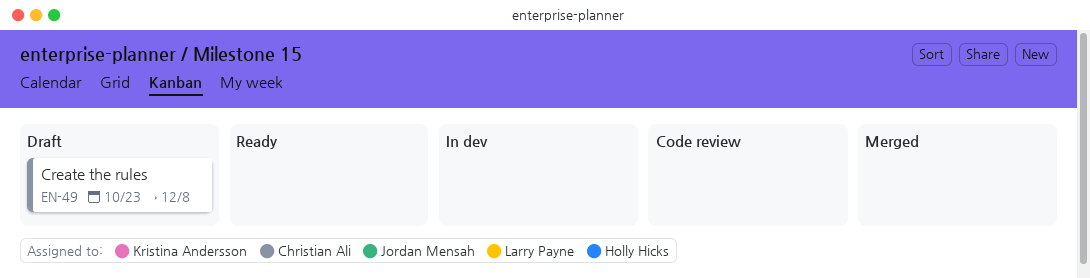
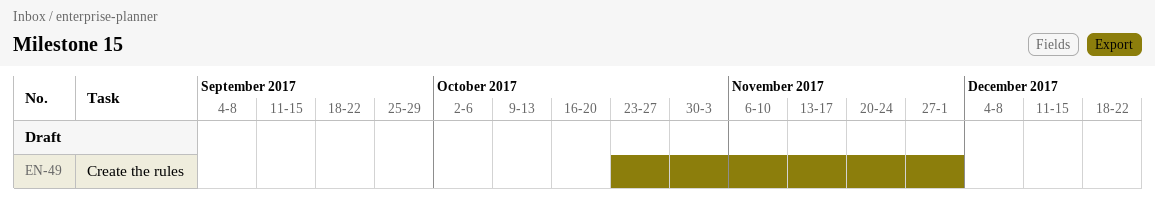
EN-49, due: Dec 8 -> Dec 1

